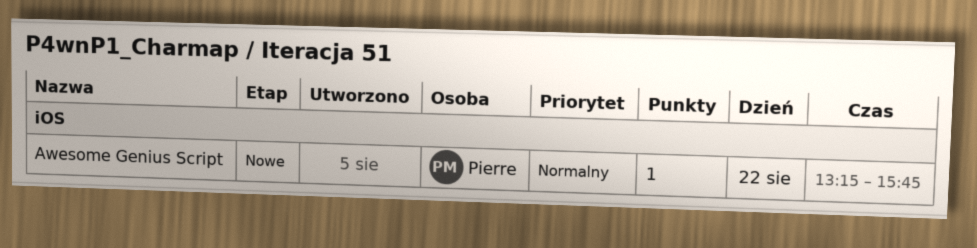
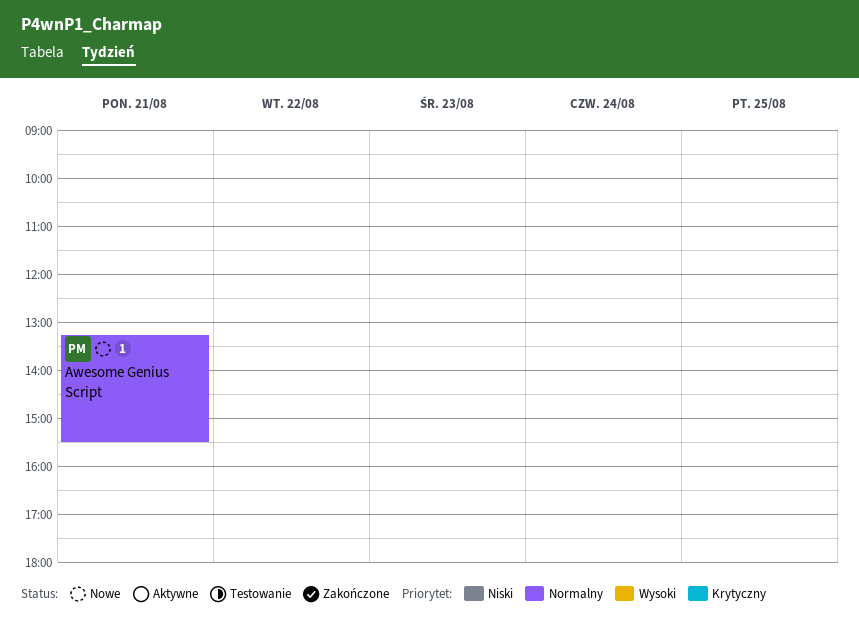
Awesome Genius Script, day: Aug 22 -> Aug 21
Awesome Genius Script, ends: 15:45 -> 15:30

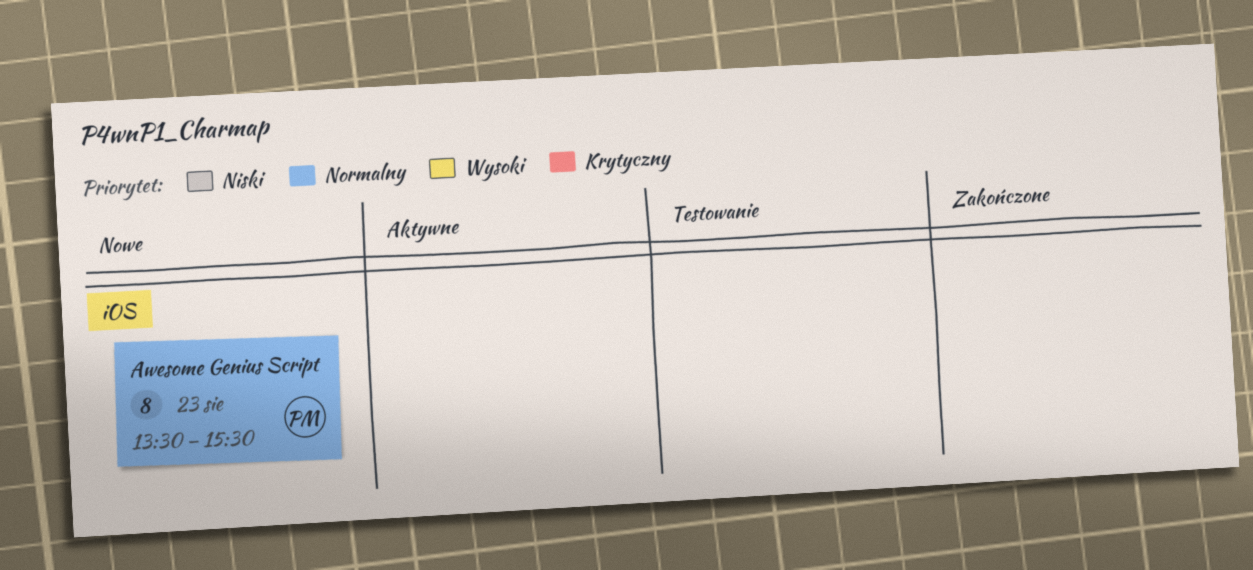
Awesome Genius Script, estimate: 1 -> 8
Awesome Genius Script, day: Aug 21 -> Aug 23
Awesome Genius Script, begins: 13:15 -> 13:30

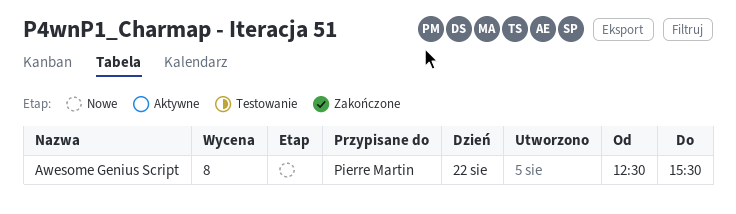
Awesome Genius Script, day: Aug 23 -> Aug 22
Awesome Genius Script, begins: 13:30 -> 12:30

